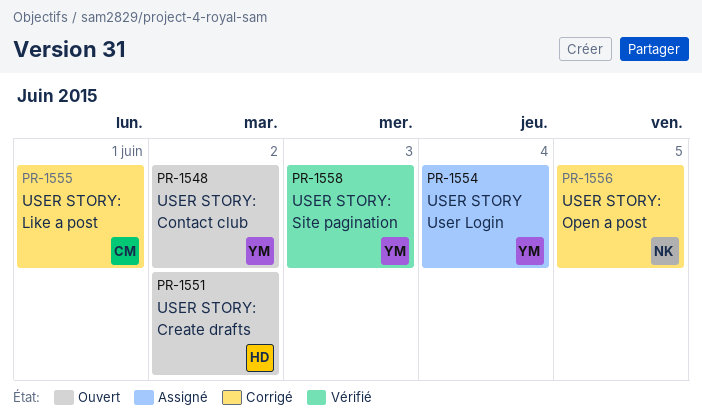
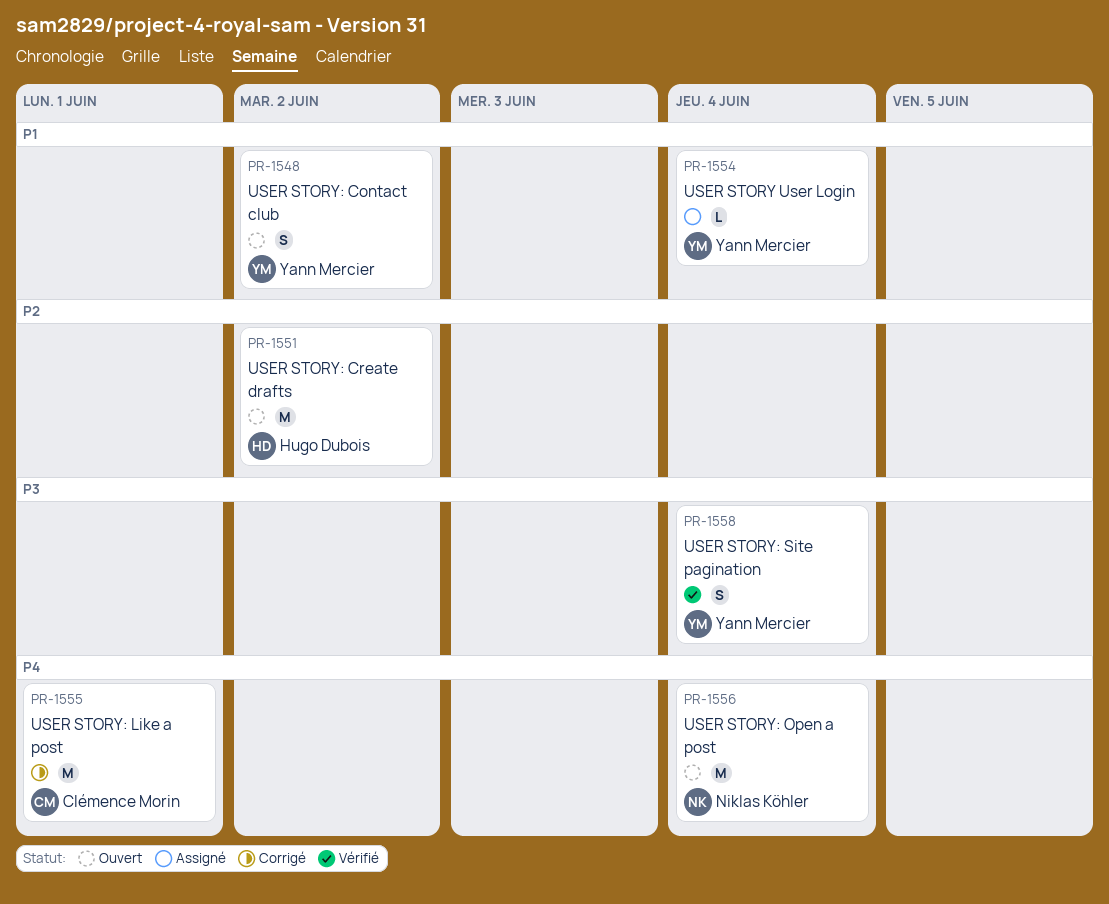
PR-1556, status: Corrigé -> Ouvert
PR-1556, due: Jun 5 -> Jun 4
PR-1558, due: Jun 3 -> Jun 4

